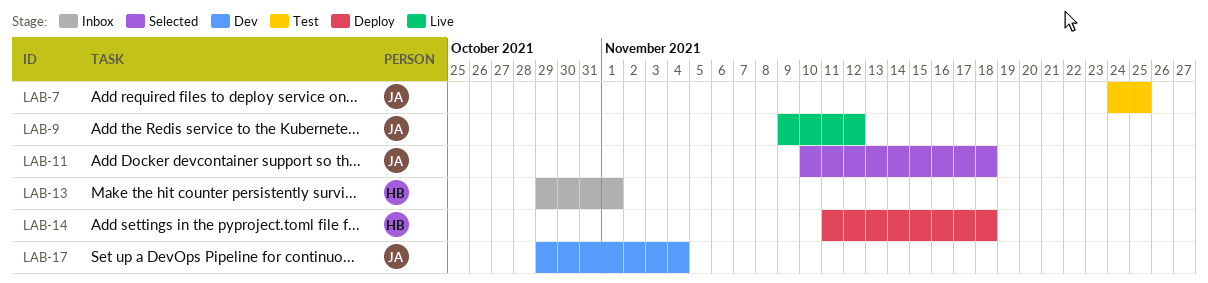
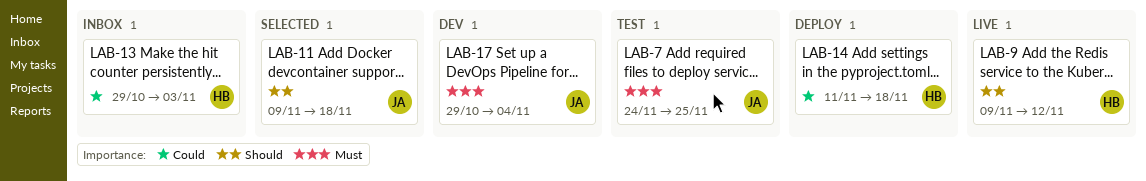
LAB-9, owner: JA -> HB
LAB-11, start: Nov 10 -> Nov 9
LAB-13, due: Nov 1 -> Nov 3

